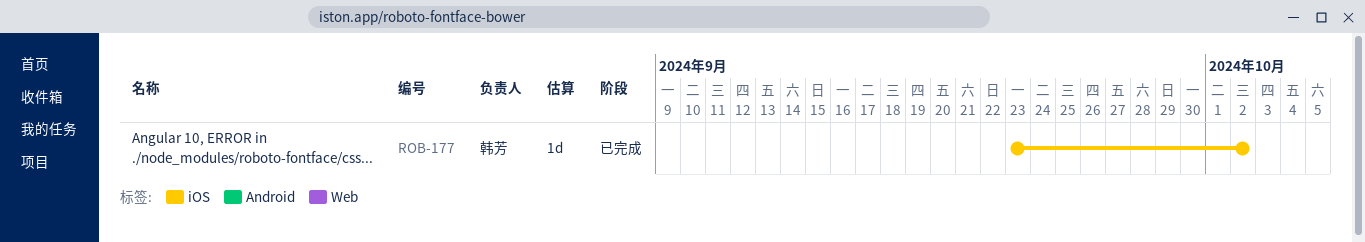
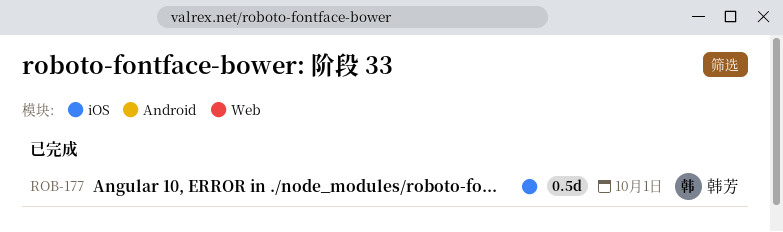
ROB-177, estimate: 1d -> 0.5d
ROB-177, due: Oct 2 -> Oct 1

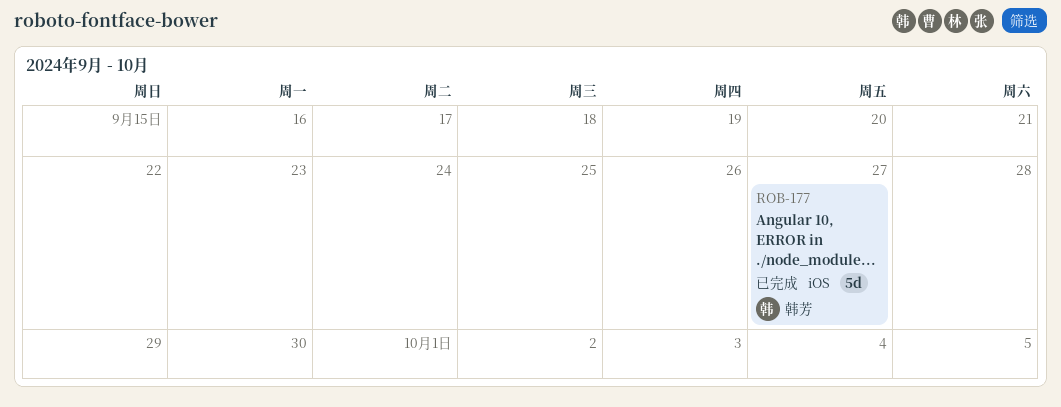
ROB-177, estimate: 0.5d -> 5d
ROB-177, due: Oct 1 -> Sep 27

